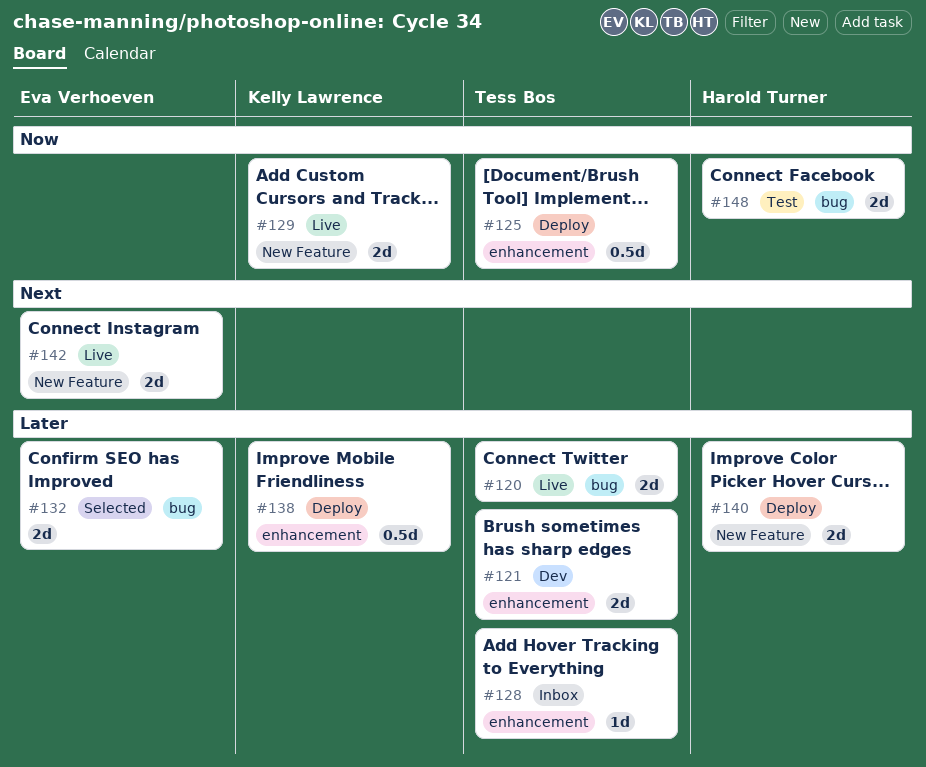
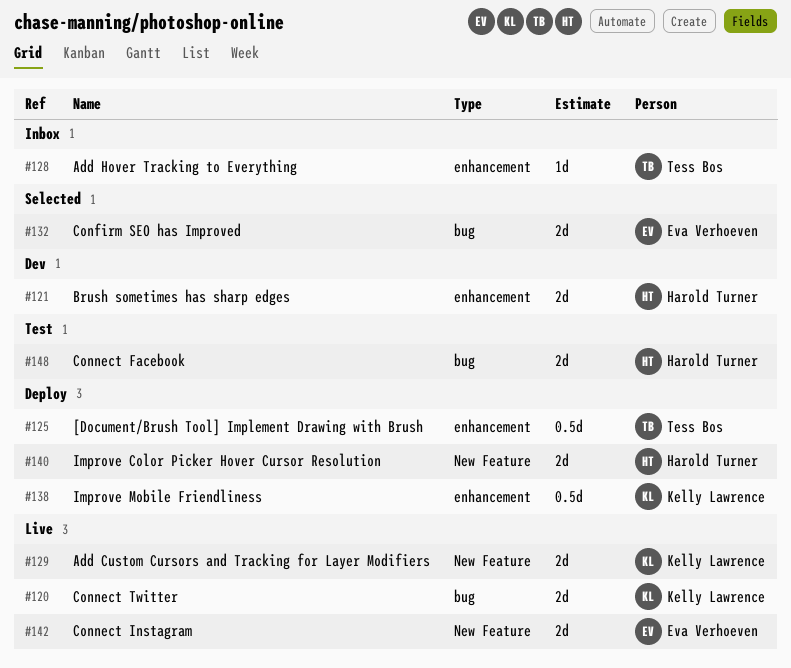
#120, owner: Tess Bos -> Kelly Lawrence
#121, owner: Tess Bos -> Harold Turner

